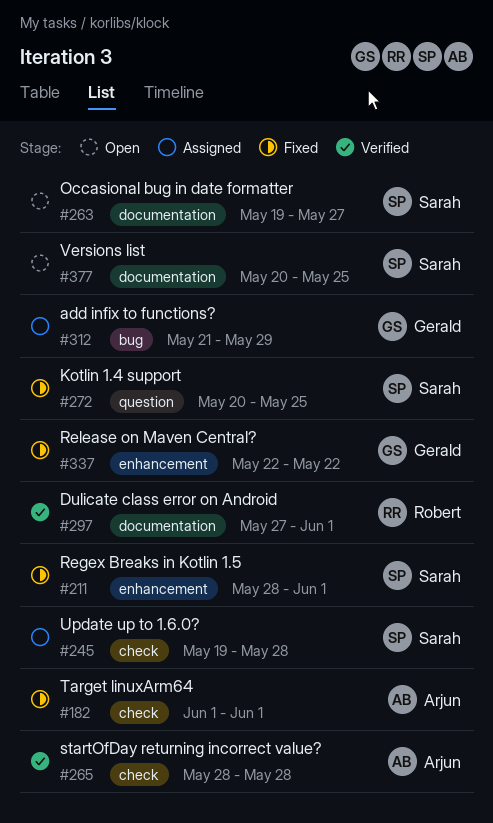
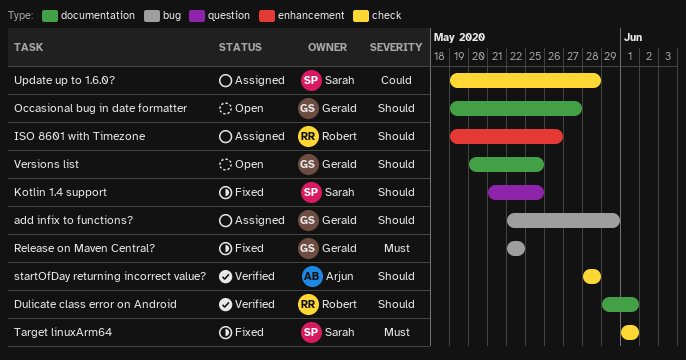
add infix to functions?, start: May 21 -> May 22
Dulicate class error on Android, start: May 27 -> May 29
ISO 8601 with Timezone: none -> present
Kotlin 1.4 support, start: May 20 -> May 21
Occasional bug in date formatter, owner: Sarah -> Gerald
Regex Breaks in Kotlin 1.5: present -> none
Release on Maven Central?, label: enhancement -> bug
Target linuxArm64, owner: Arjun -> Sarah
Versions list, owner: Sarah -> Gerald

